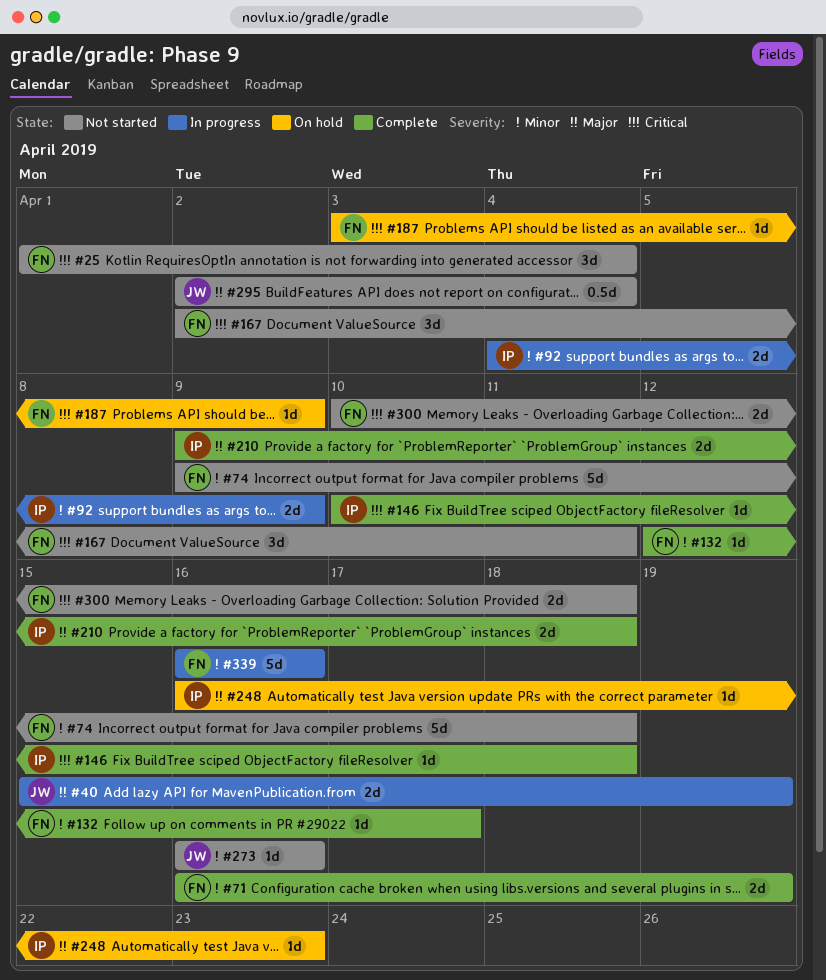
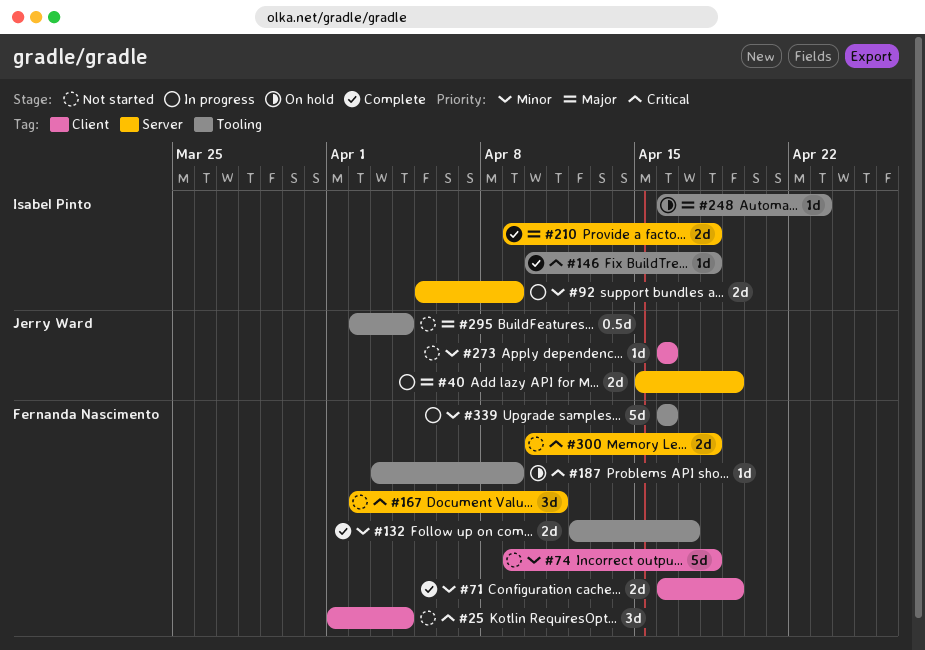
#92, start: Apr 4 -> Apr 5
#132, estimate: 1d -> 2d

